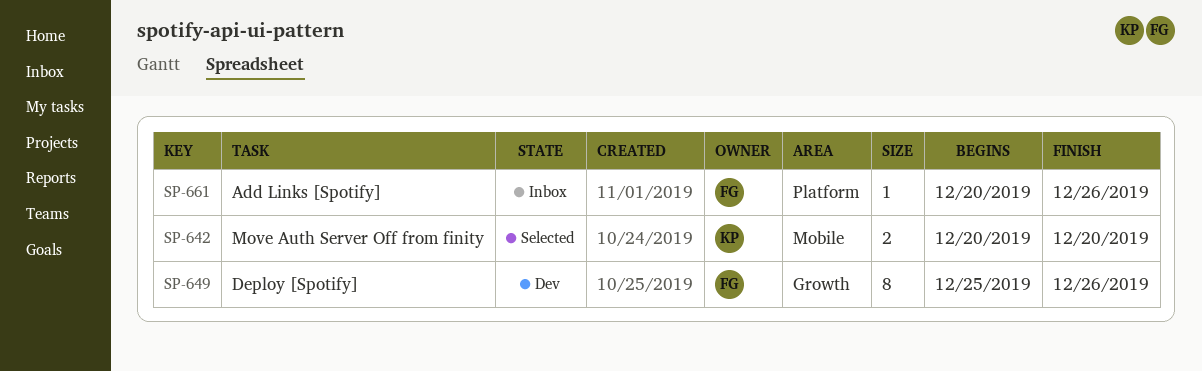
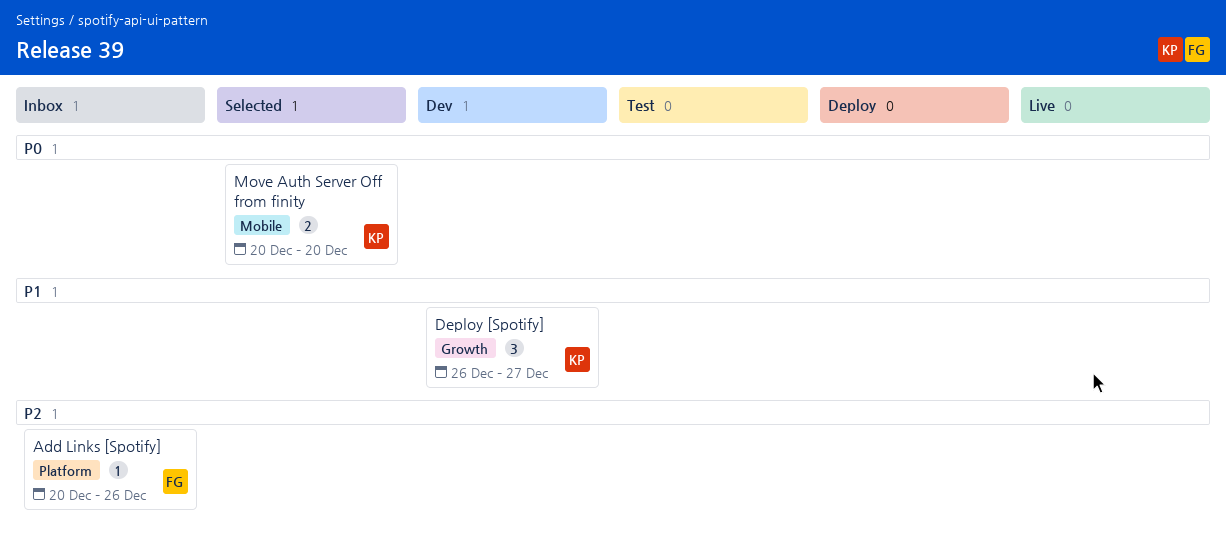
Deploy [Spotify], owner: FG -> KP
Deploy [Spotify], estimate: 8 -> 3
Deploy [Spotify], start: Dec 25 -> Dec 26
Deploy [Spotify], due: Dec 26 -> Dec 27

